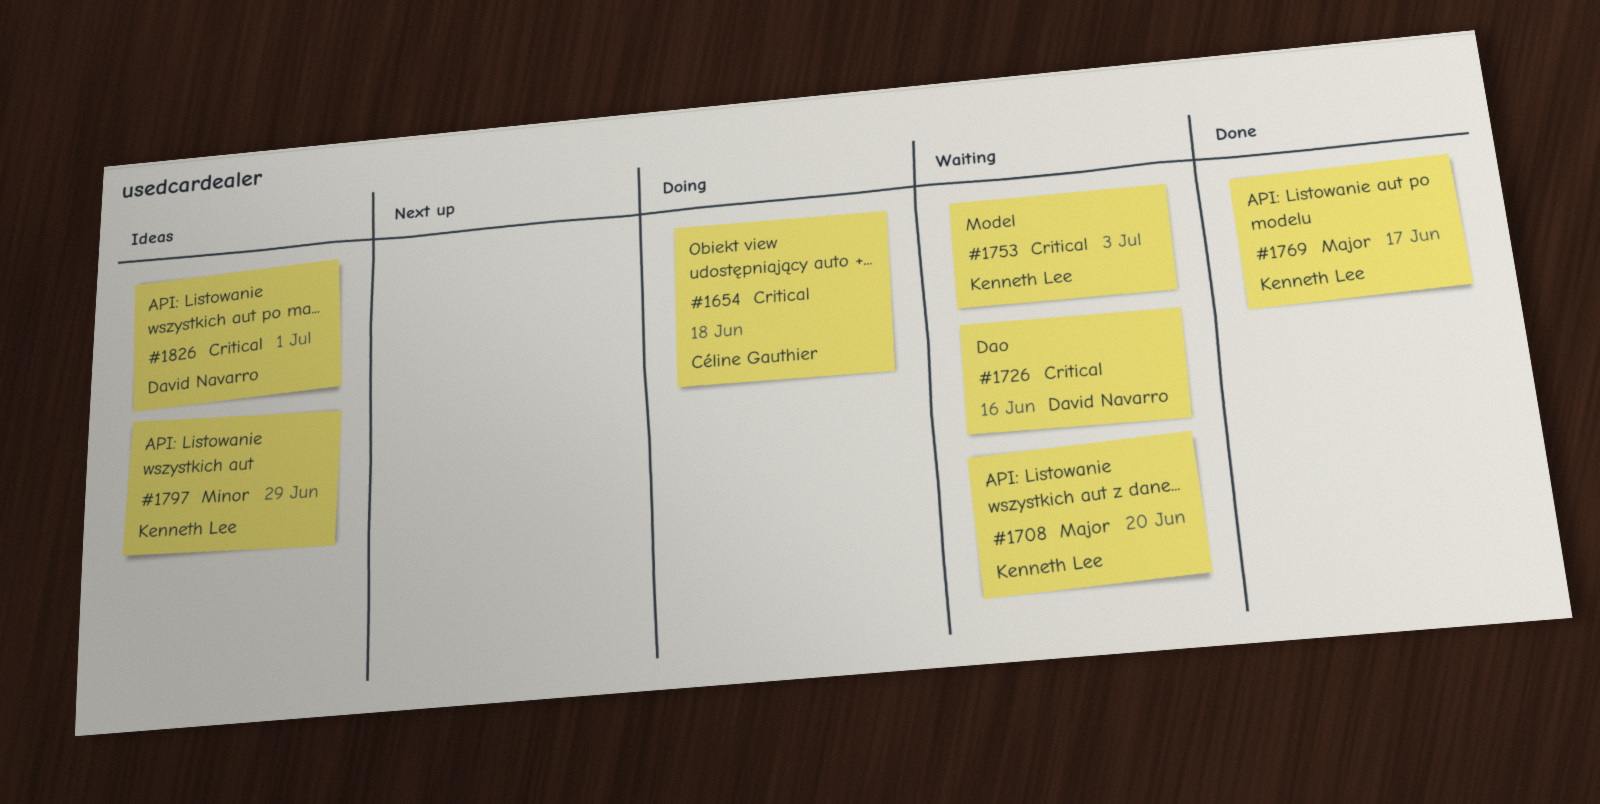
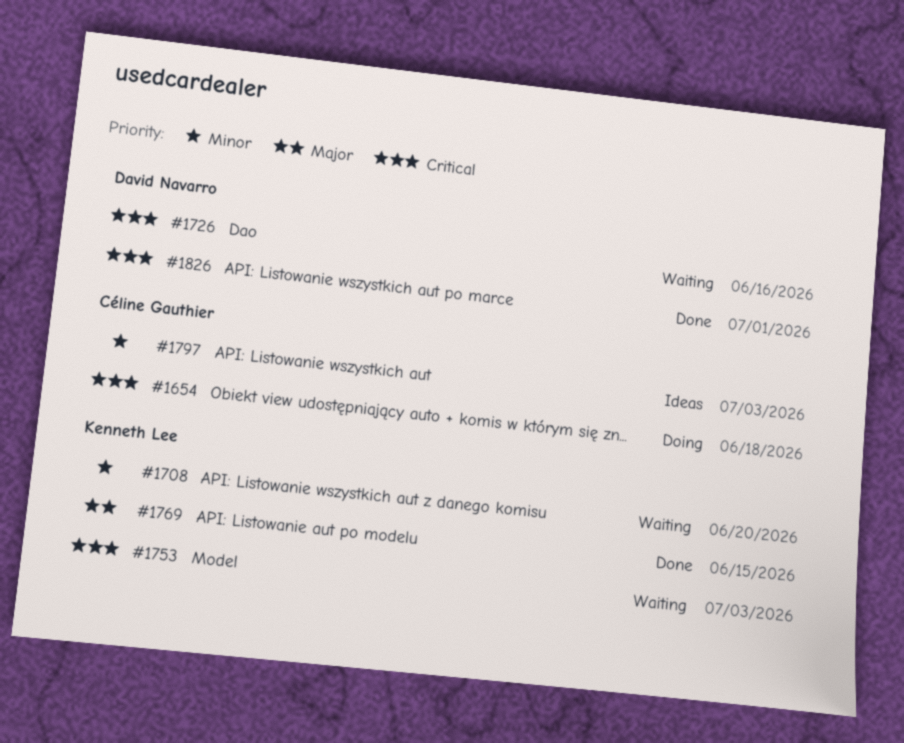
#1708, priority: Major -> Minor
#1769, due: Jun 17 -> Jun 15
#1797, owner: Kenneth Lee -> Céline Gauthier
#1797, due: Jun 29 -> Jul 3
#1826, status: Ideas -> Done

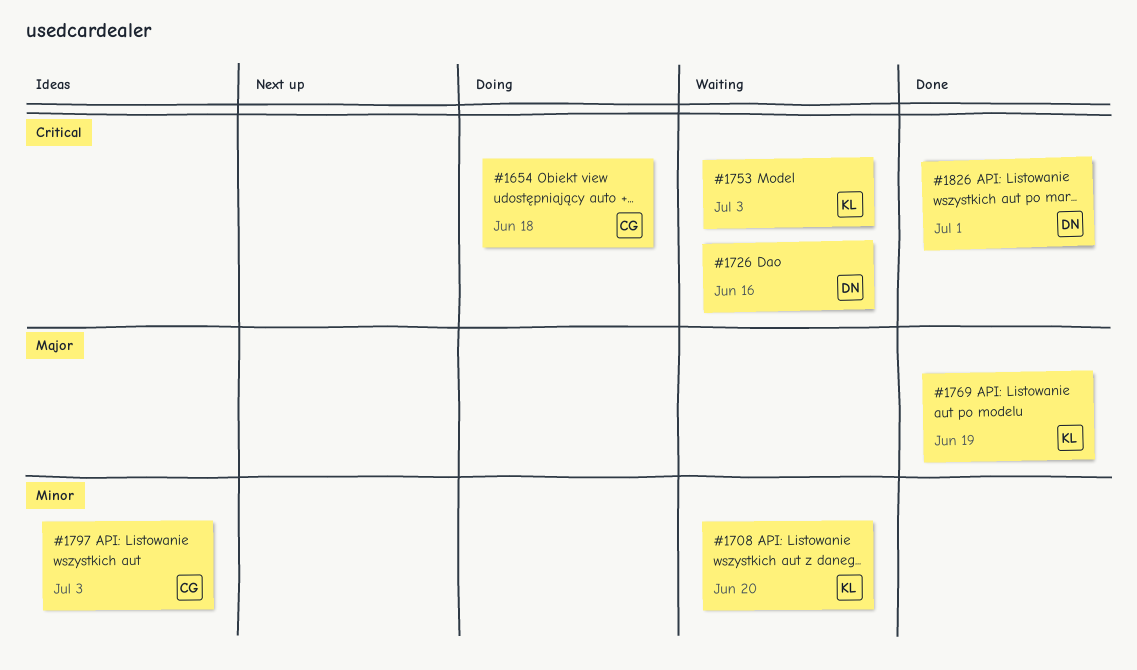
#1769, due: Jun 15 -> Jun 19

